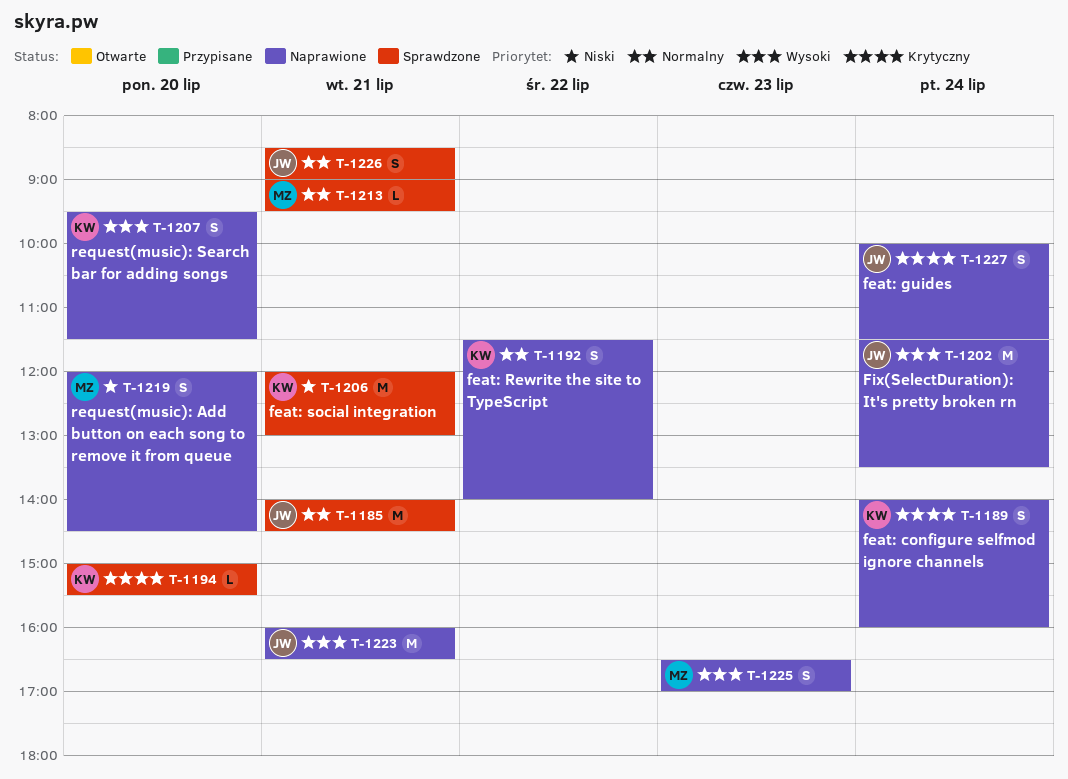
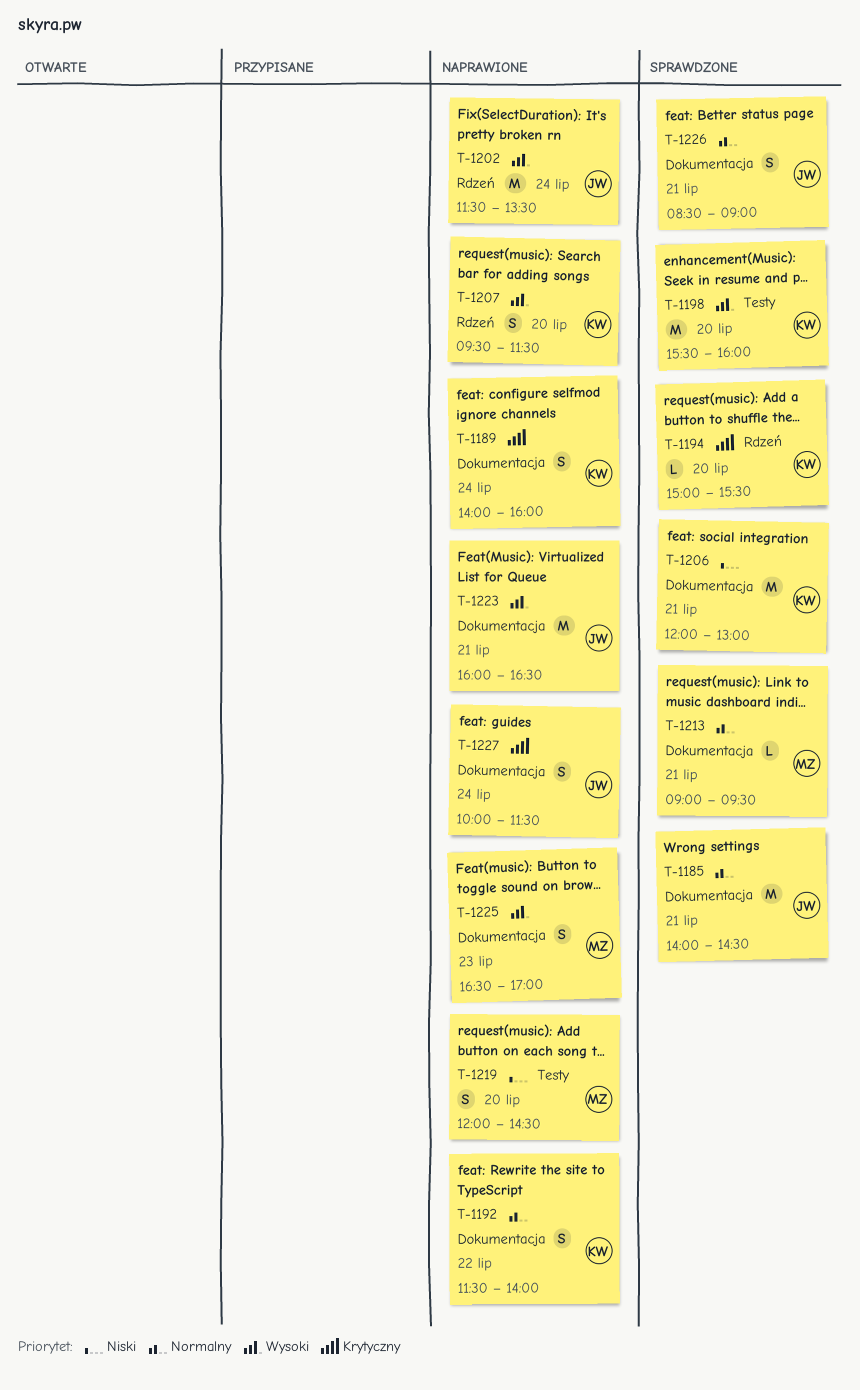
T-1198: none -> present

